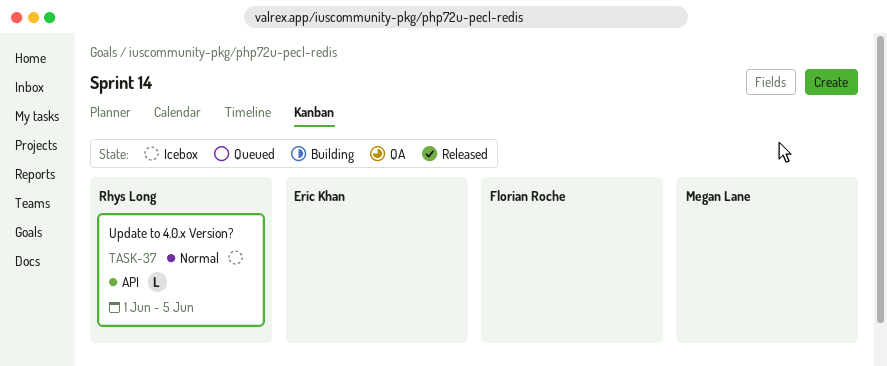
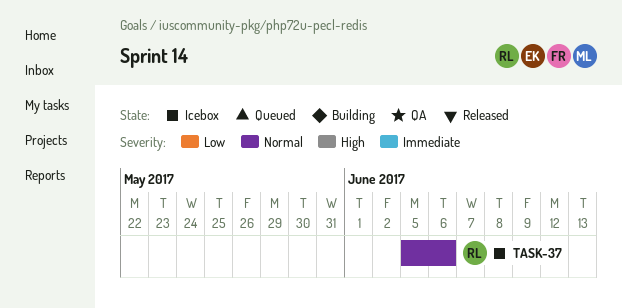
TASK-37, start: Jun 1 -> Jun 5
TASK-37, due: Jun 5 -> Jun 6

